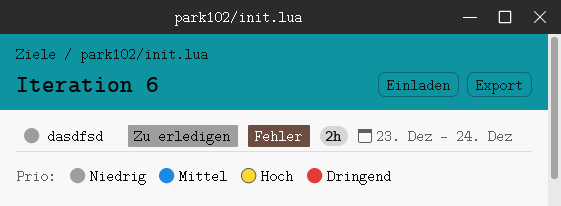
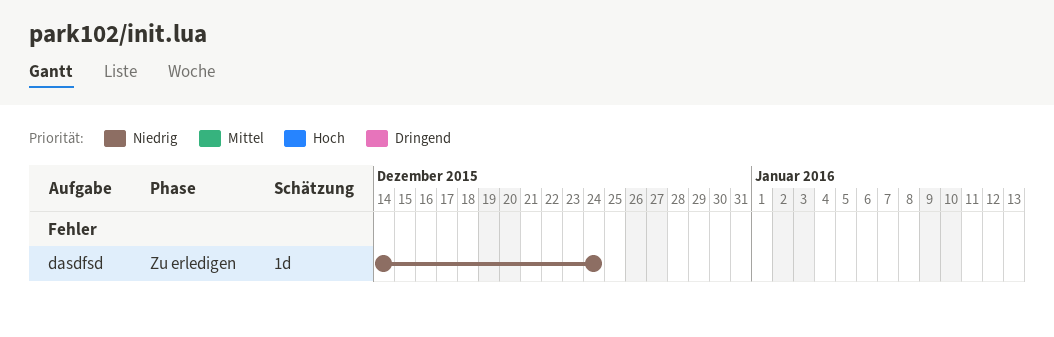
dasdfsd, estimate: 2h -> 1d
dasdfsd, start: Dec 23 -> Dec 14

